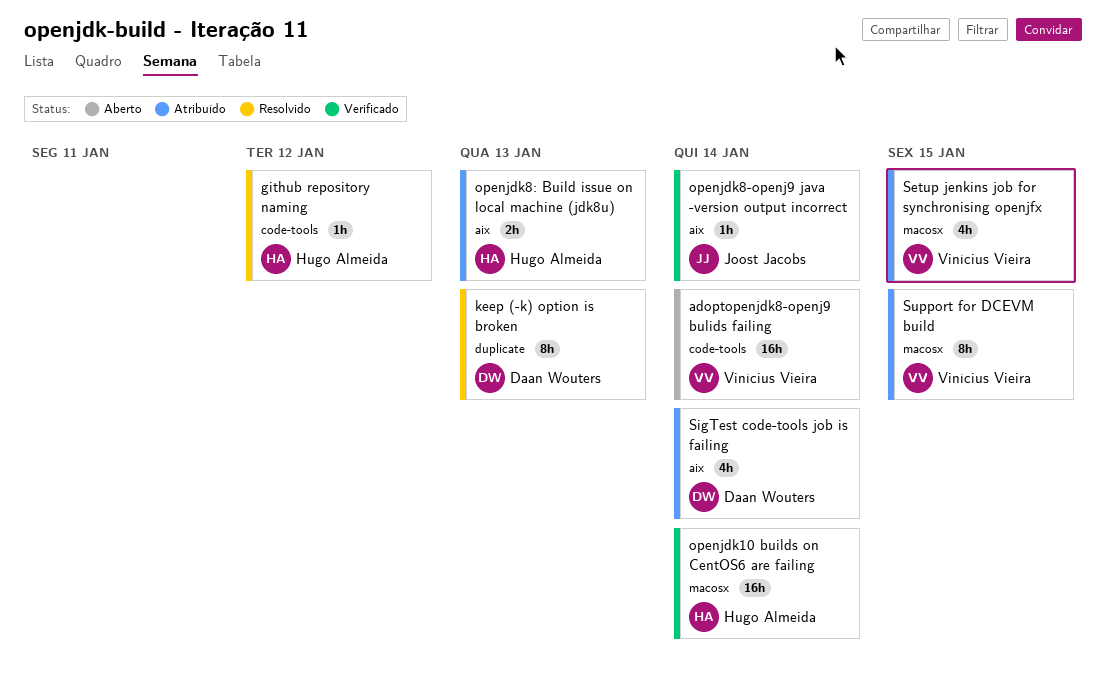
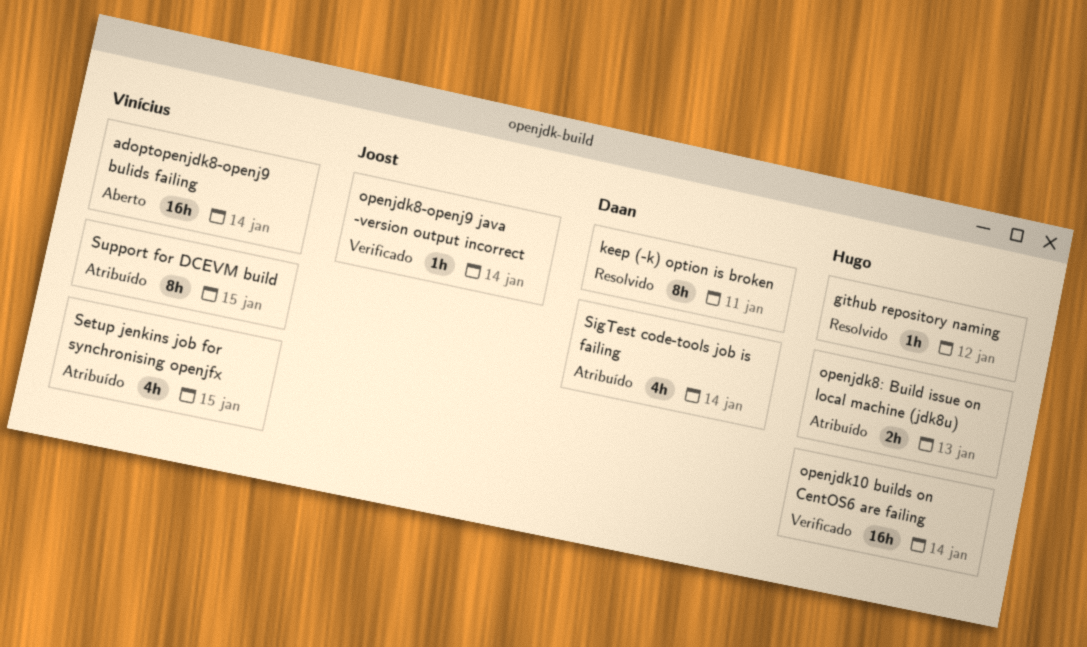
keep (-k) option is broken, due: Jan 13 -> Jan 11

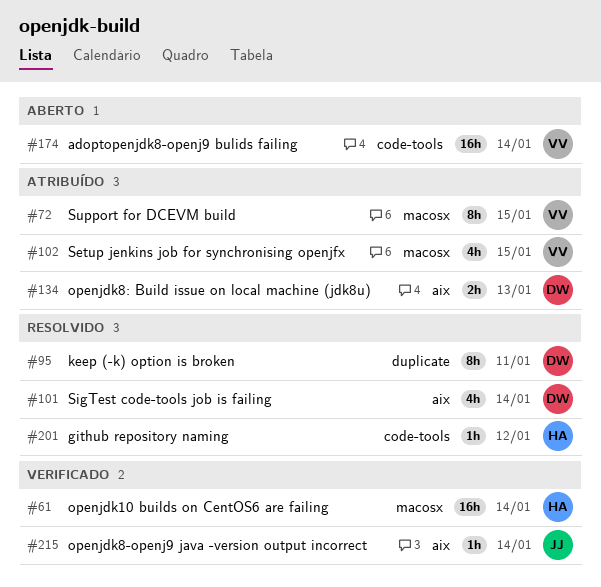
openjdk8: Build issue on local machine (jdk8u), owner: Hugo -> Daan
SigTest code-tools job is failing, status: Atribuído -> Resolvido

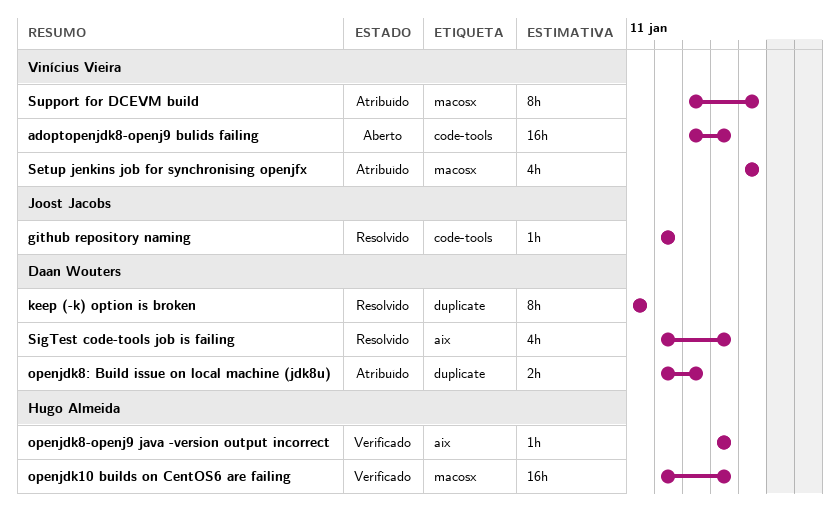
github repository naming, owner: Hugo Almeida -> Joost Jacobs
openjdk8-openj9 java -version output incorrect, owner: Joost Jacobs -> Hugo Almeida
openjdk8: Build issue on local machine (jdk8u), label: aix -> duplicate

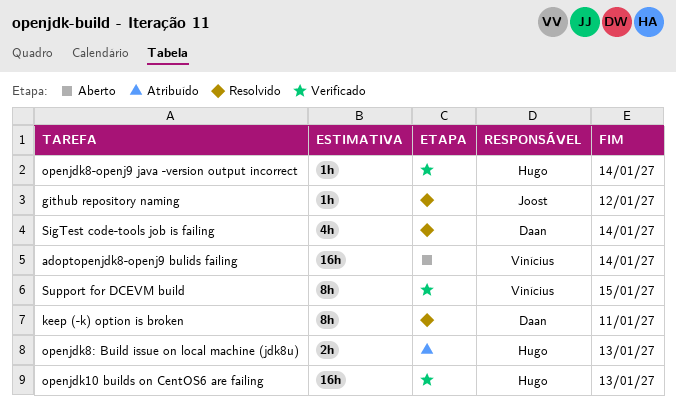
openjdk10 builds on CentOS6 are failing, due: Jan 14 -> Jan 13
openjdk8: Build issue on local machine (jdk8u), owner: Daan Wouters -> Hugo Almeida
Setup jenkins job for synchronising openjfx: present -> none
Support for DCEVM build, status: Atribuído -> Verificado

